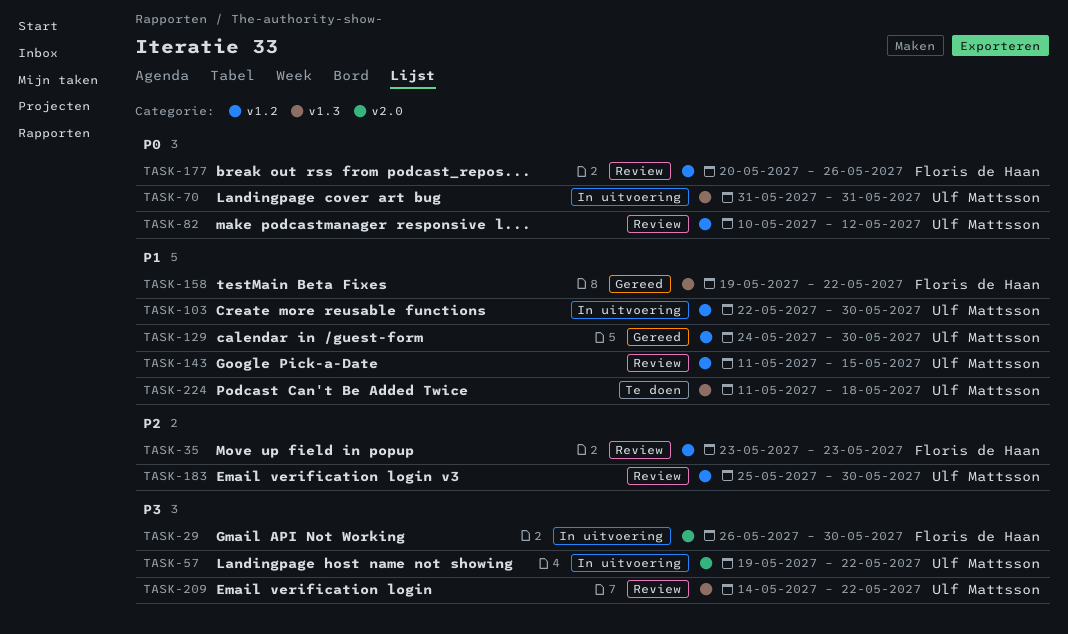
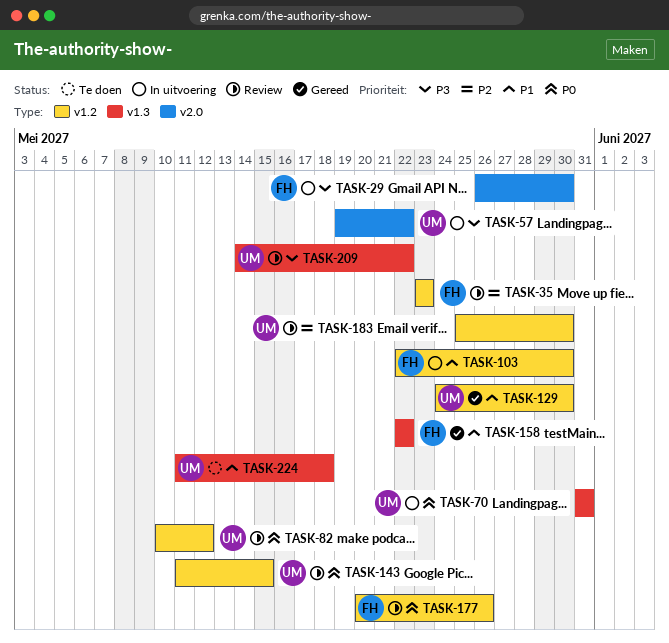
TASK-103, owner: Ulf Mattsson -> Floris de Haan
TASK-143, priority: P1 -> P0
TASK-158, start: May 19 -> May 22

